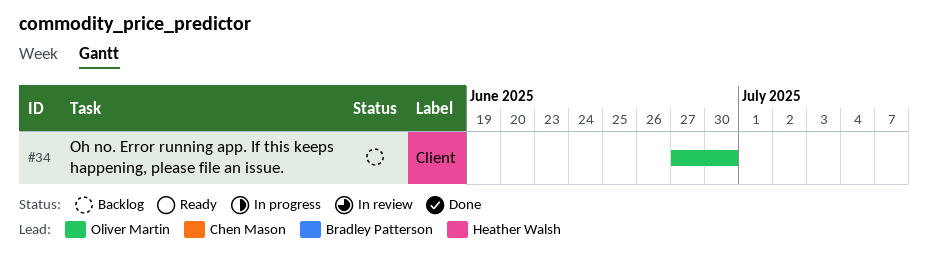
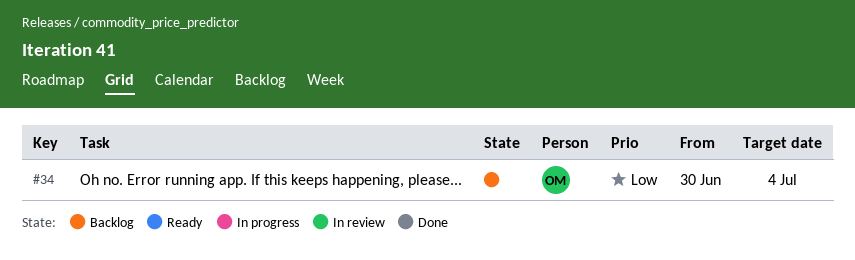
#34, start: Jun 27 -> Jun 30
#34, due: Jun 30 -> Jul 4

